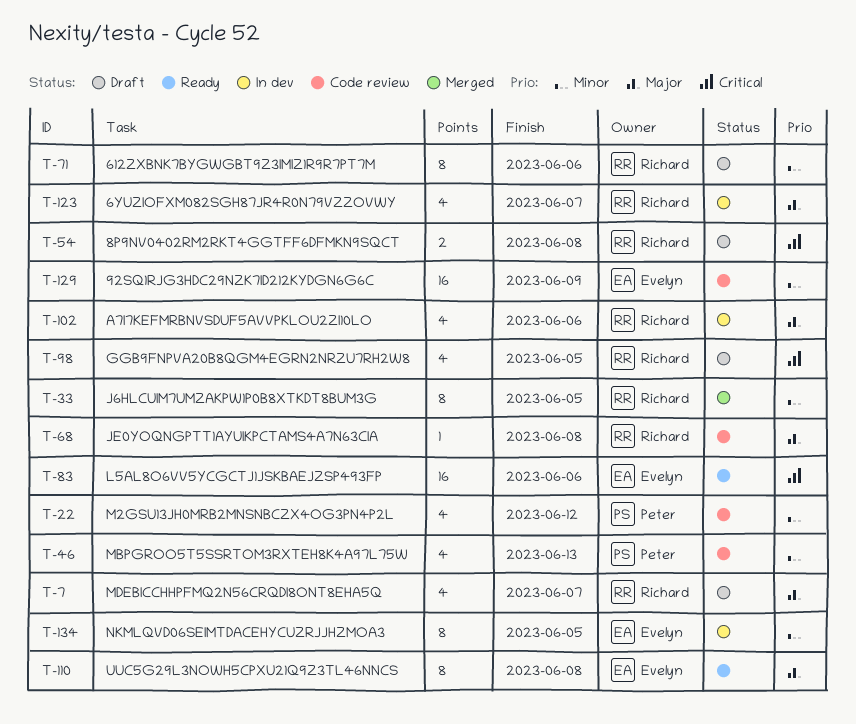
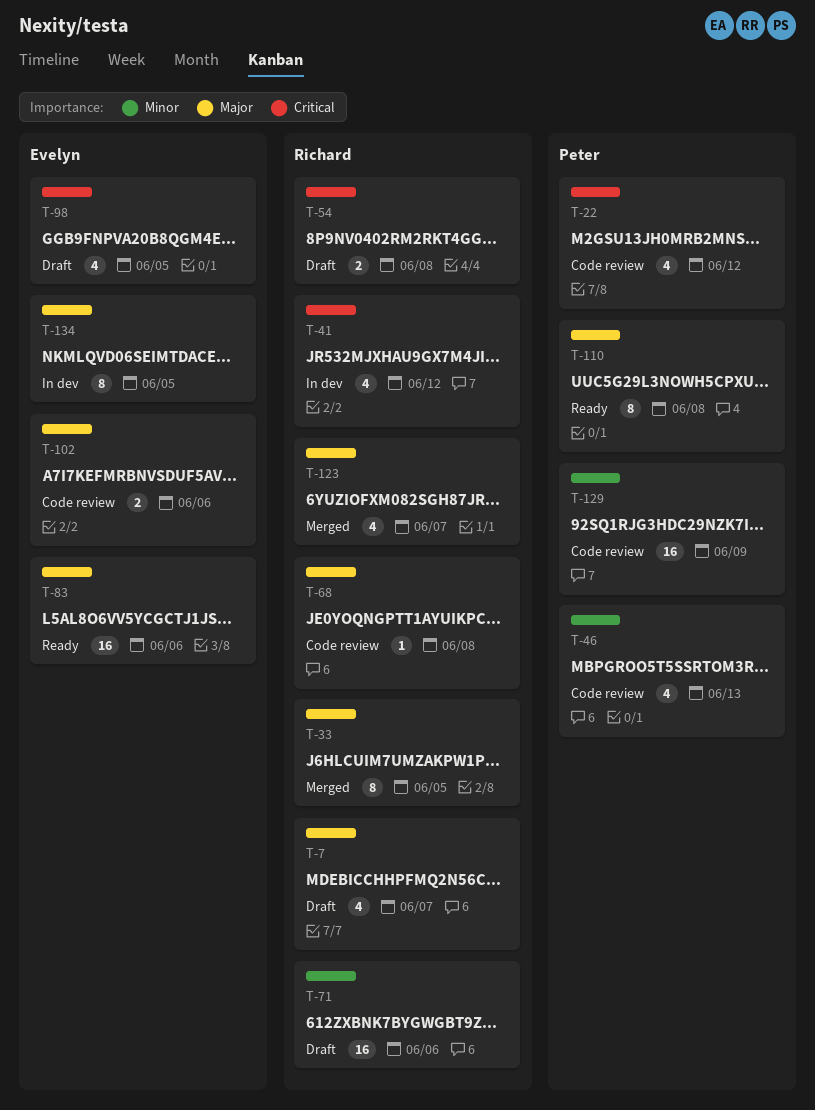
T-22, priority: Minor -> Critical
T-33, priority: Minor -> Major
T-41: none -> present
T-71, estimate: 8 -> 16
T-83, priority: Critical -> Major
T-98, owner: Richard -> Evelyn
T-102, status: In dev -> Code review
T-102, owner: Richard -> Evelyn
T-102, estimate: 4 -> 2
T-110, owner: Evelyn -> Peter
T-123, status: In dev -> Merged
T-129, owner: Evelyn -> Peter
T-134, priority: Minor -> Major

